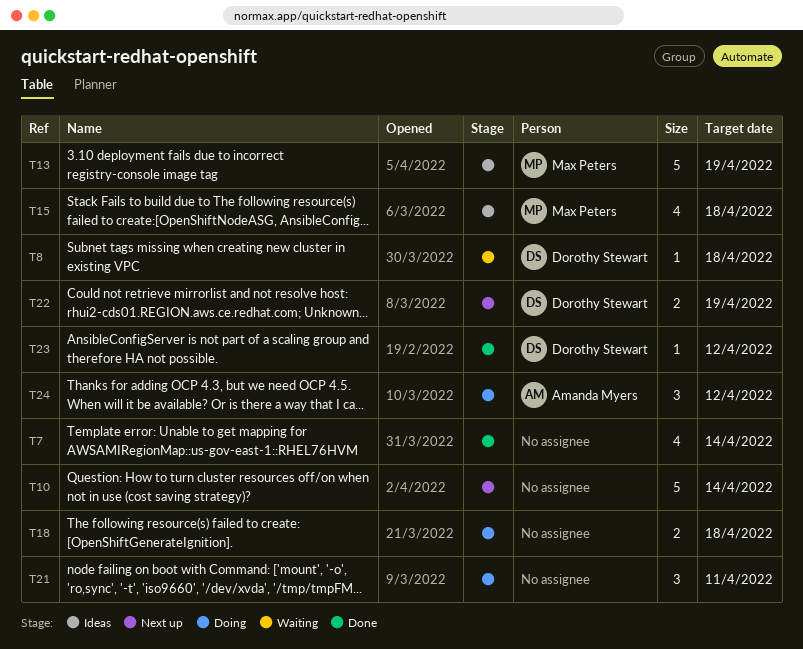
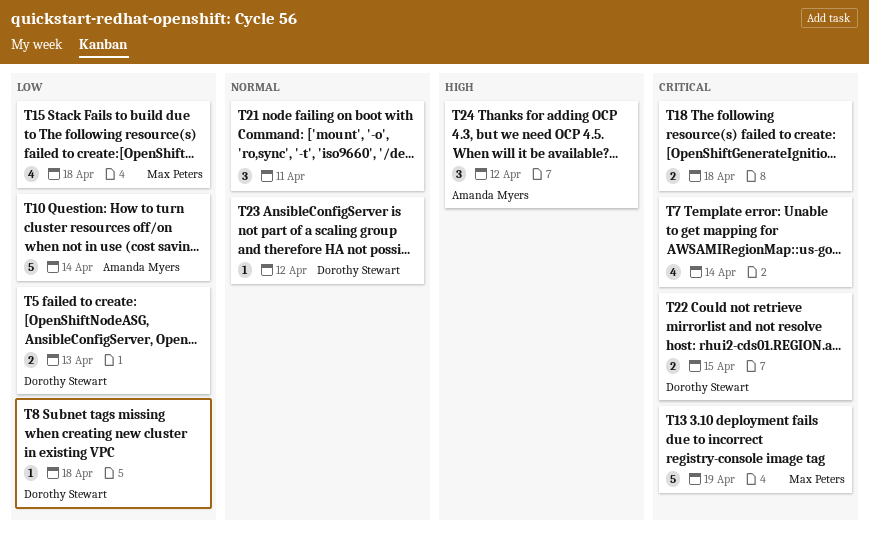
T5: none -> present
T10, owner: none -> Amanda Myers
T22, due: Apr 19 -> Apr 15

